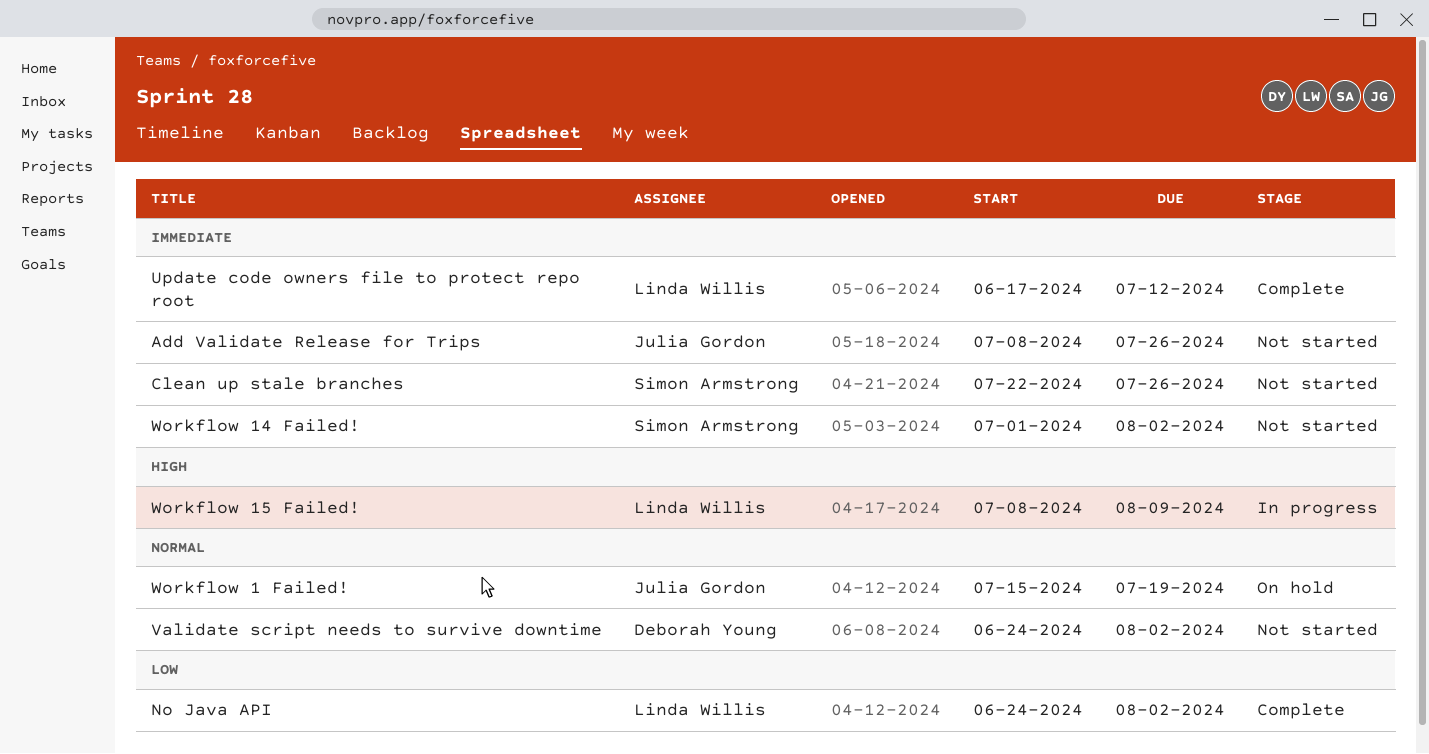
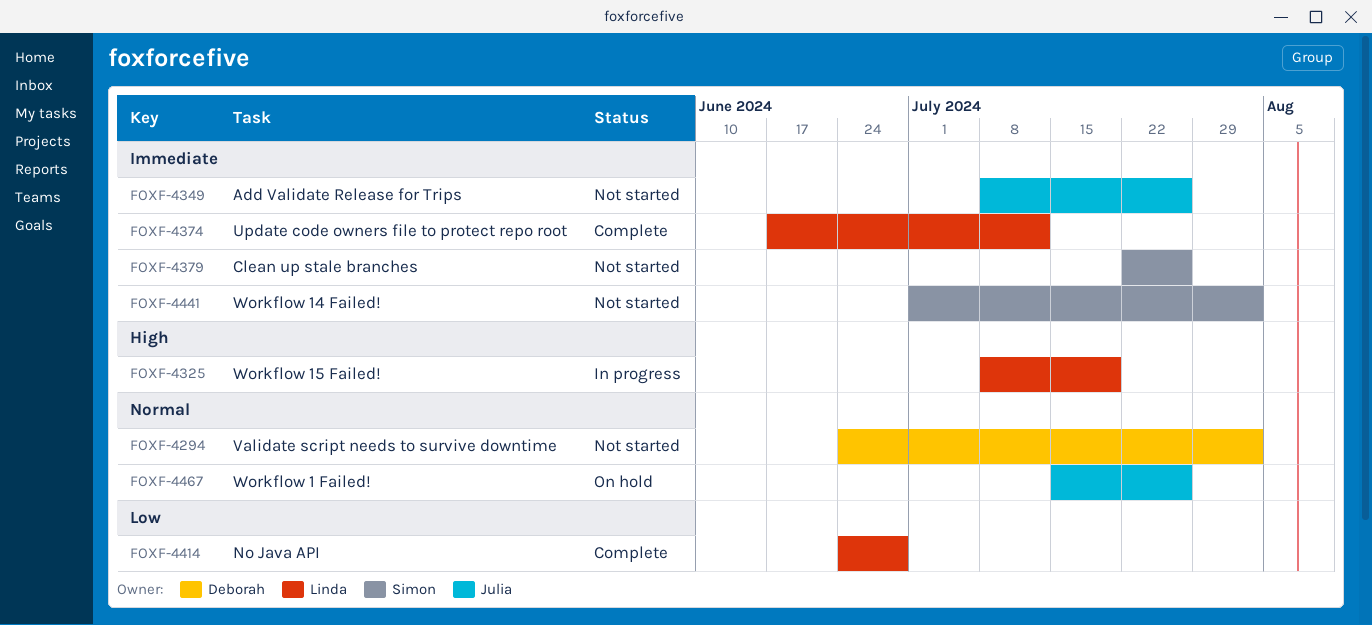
No Java API, due: Aug 2 -> Jun 28
Workflow 1 Failed!, due: Jul 19 -> Jul 26
Workflow 15 Failed!, due: Aug 9 -> Jul 19

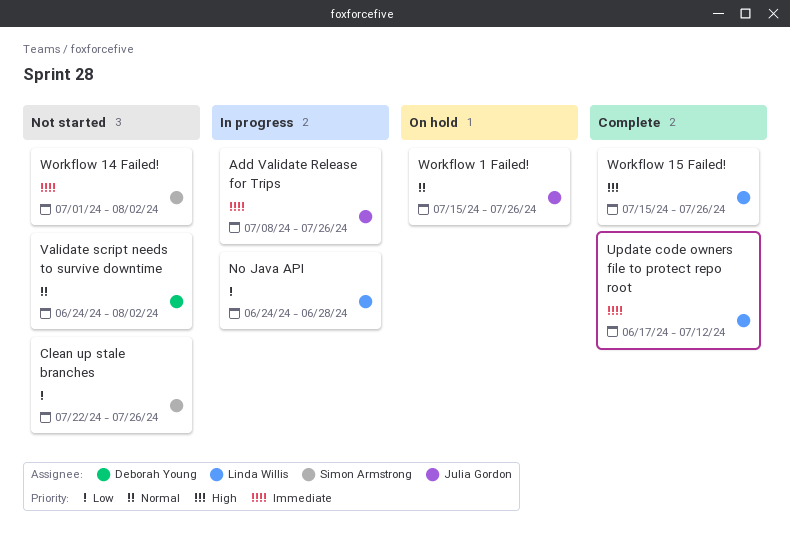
Add Validate Release for Trips, status: Not started -> In progress
Clean up stale branches, priority: Immediate -> Low
No Java API, status: Complete -> In progress
Workflow 15 Failed!, status: In progress -> Complete
Workflow 15 Failed!, start: Jul 8 -> Jul 15
Workflow 15 Failed!, due: Jul 19 -> Jul 26

